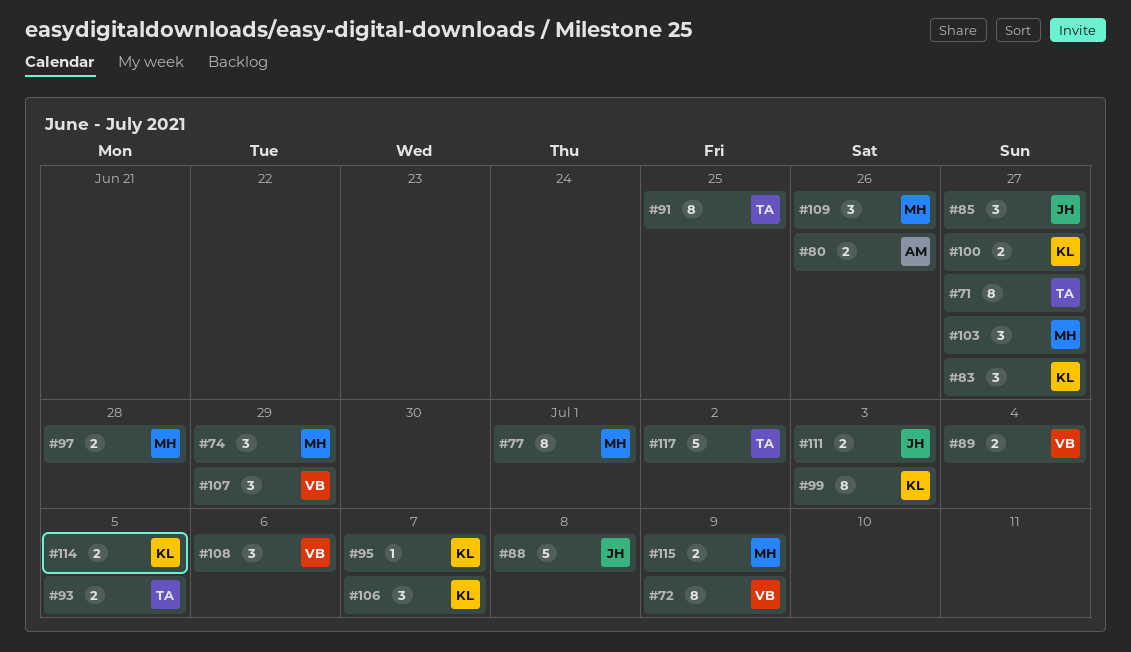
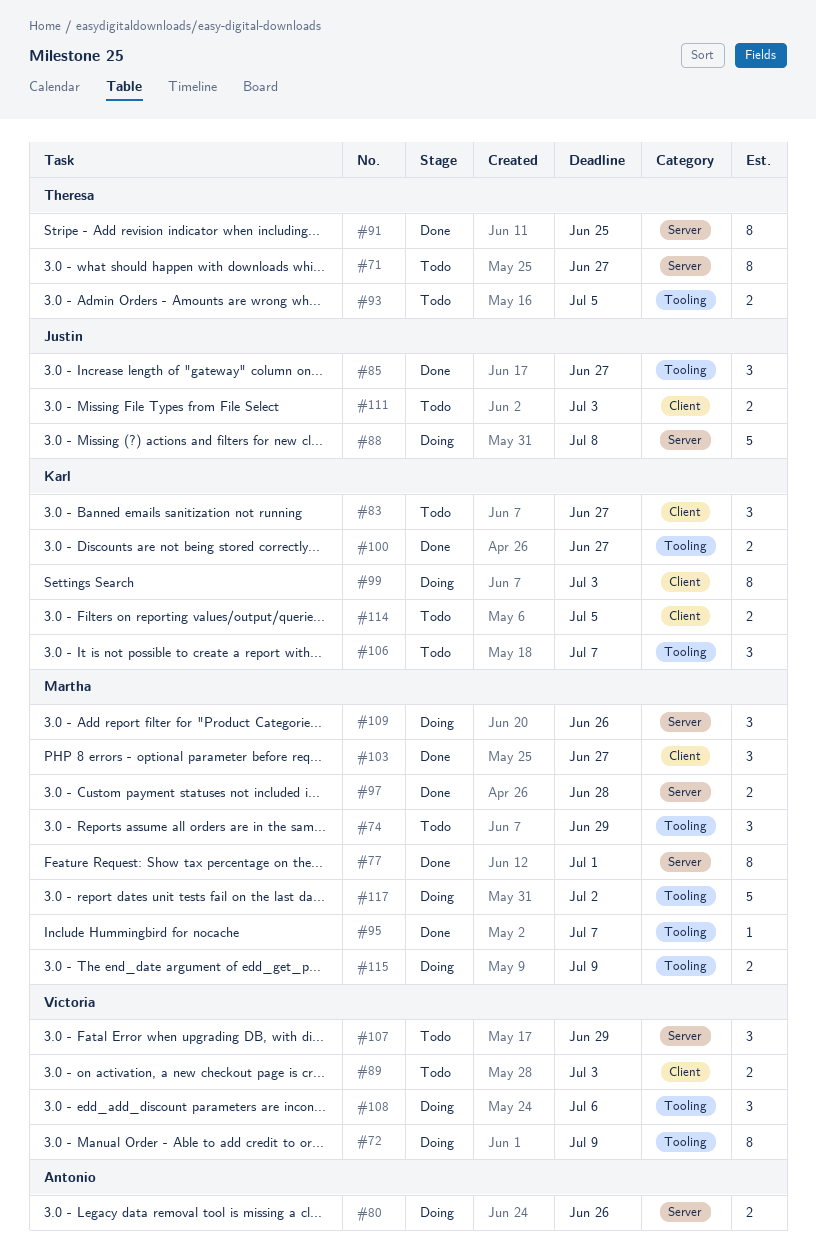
#89, due: Jul 4 -> Jul 3
#95, owner: Karl -> Martha
#117, owner: Theresa -> Martha

